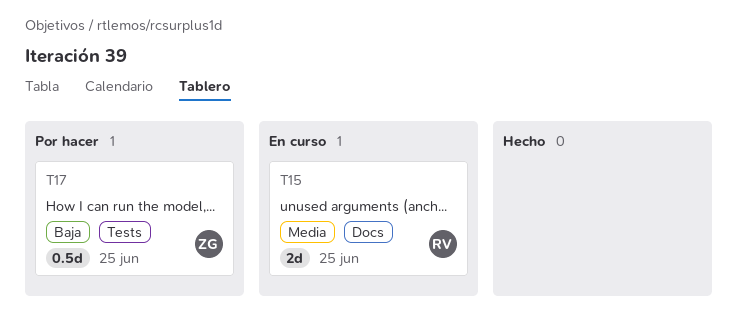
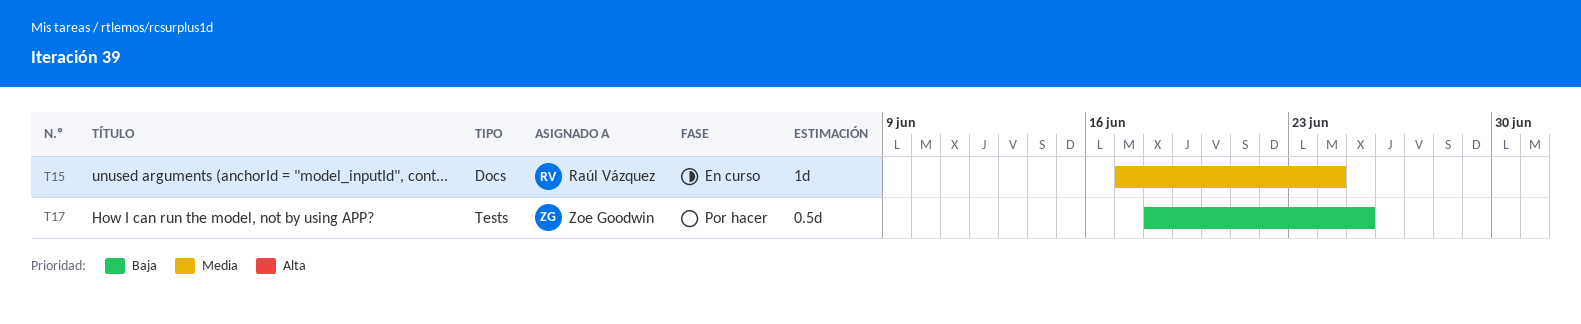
T15, estimate: 2d -> 1d
T15, due: Jun 25 -> Jun 24

